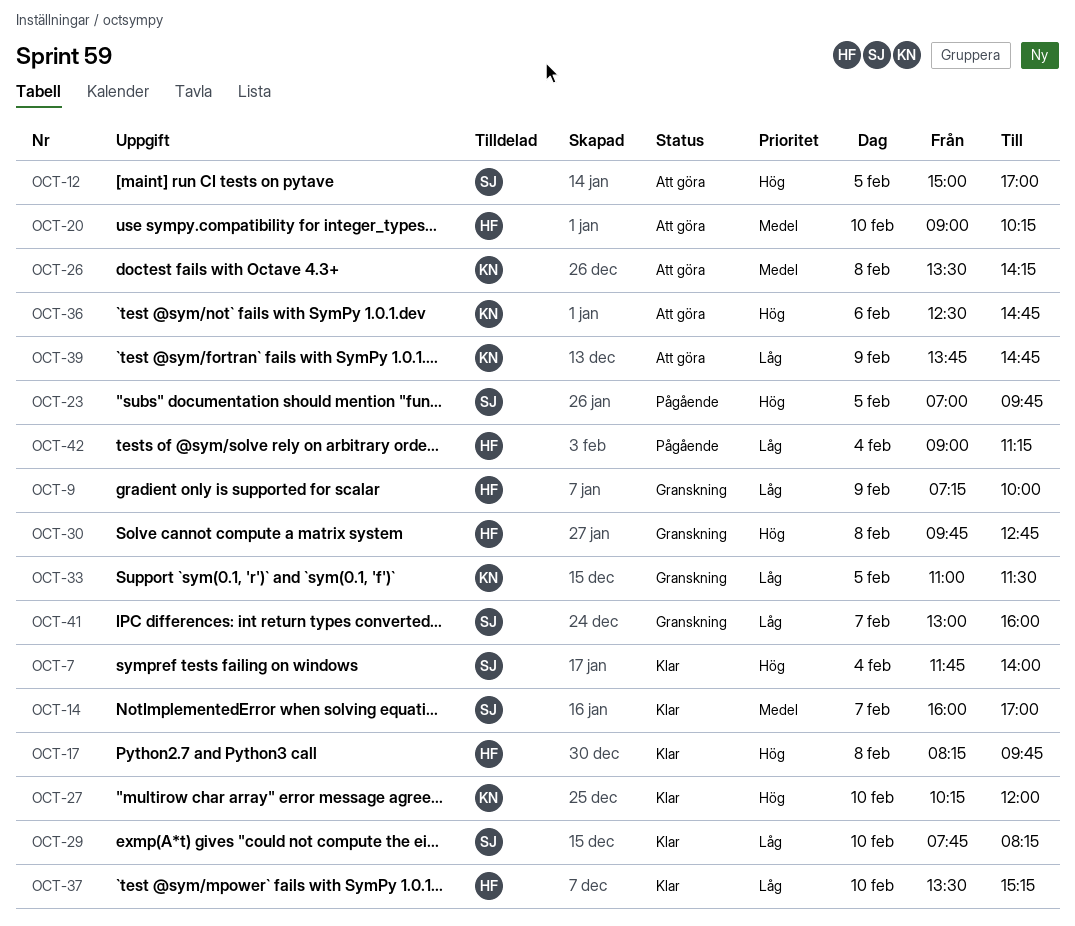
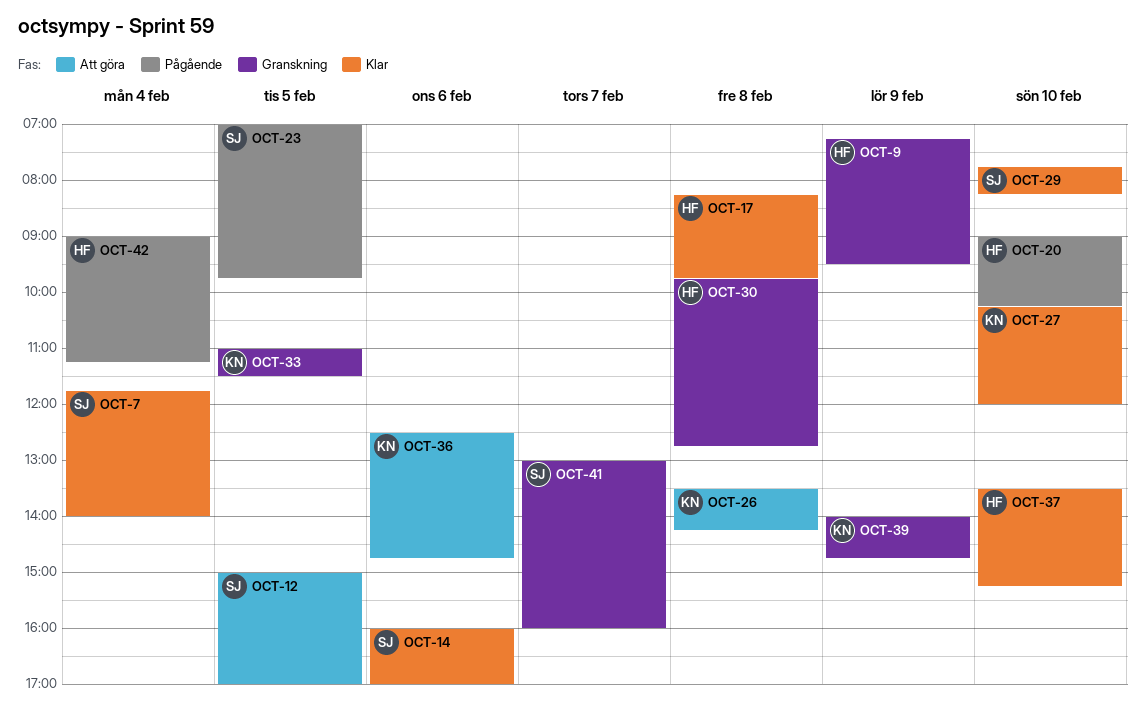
OCT-9, ends: 10:00 -> 09:30
OCT-14, day: Feb 7 -> Feb 6
OCT-20, status: Att göra -> Pågående
OCT-39, status: Att göra -> Granskning
OCT-39, begins: 13:45 -> 14:00

